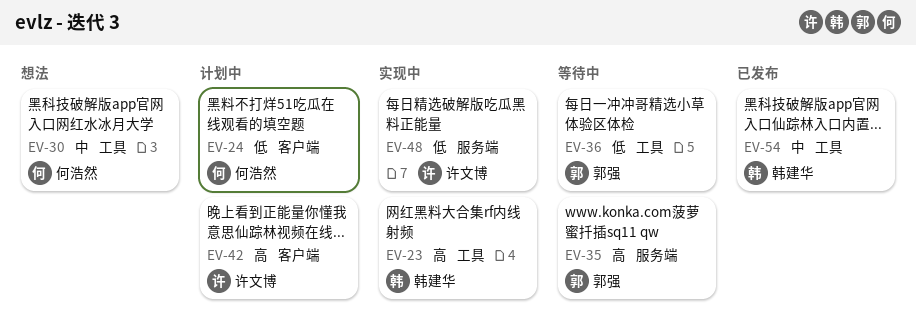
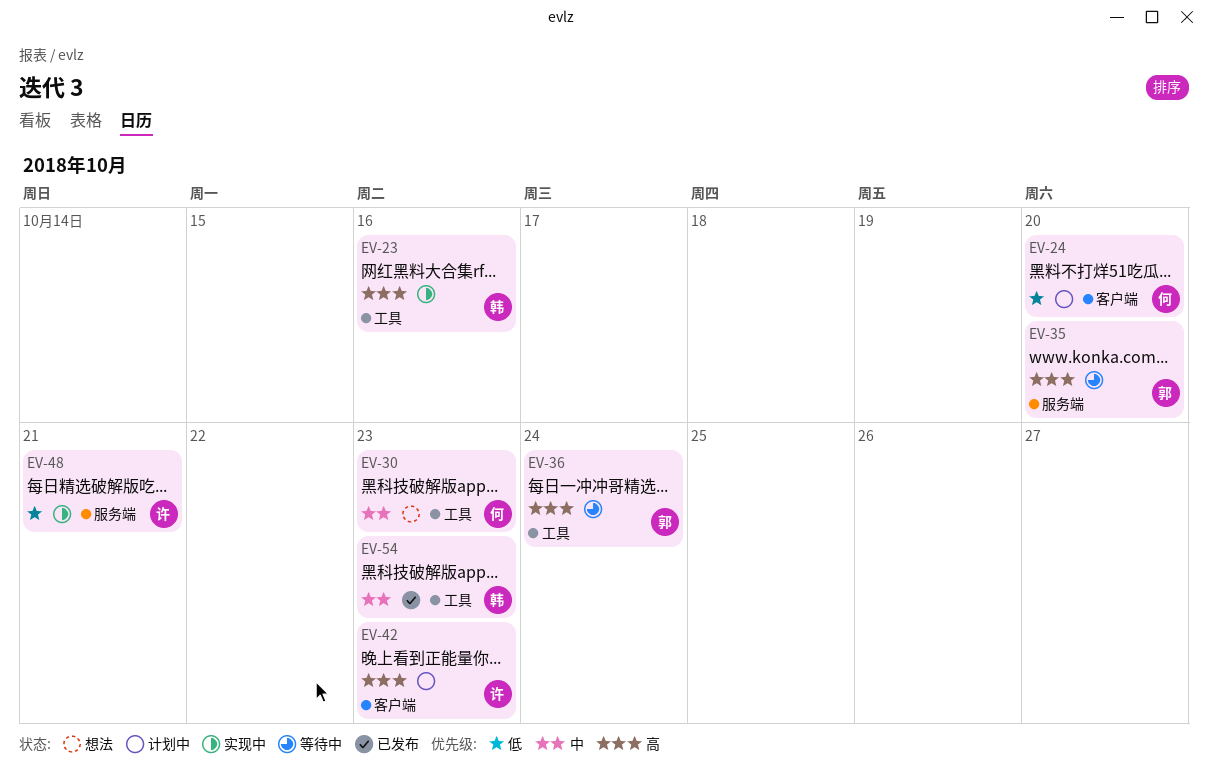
EV-36, priority: 低 -> 高

